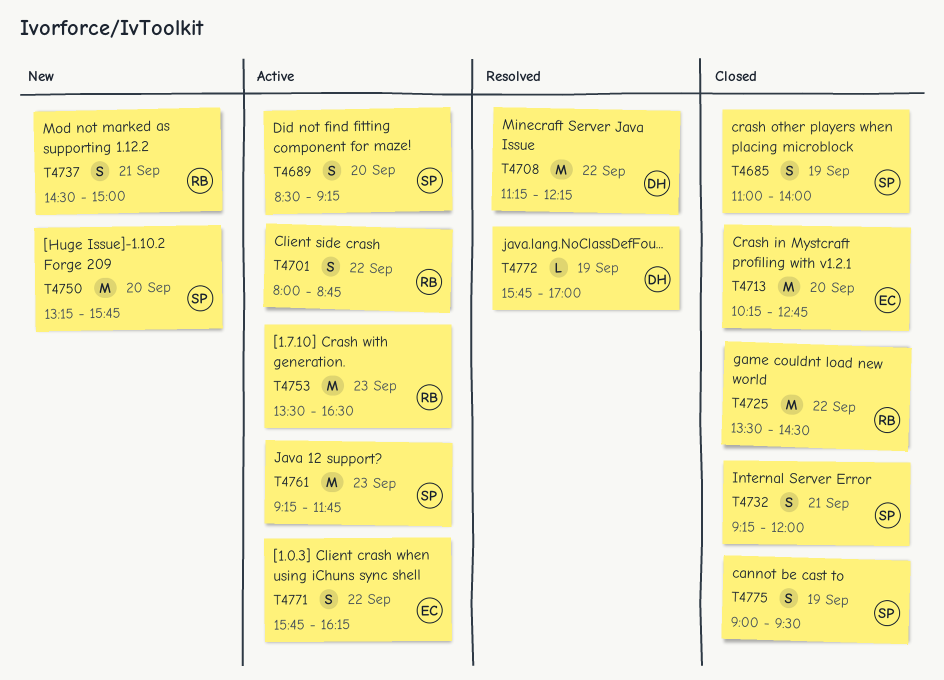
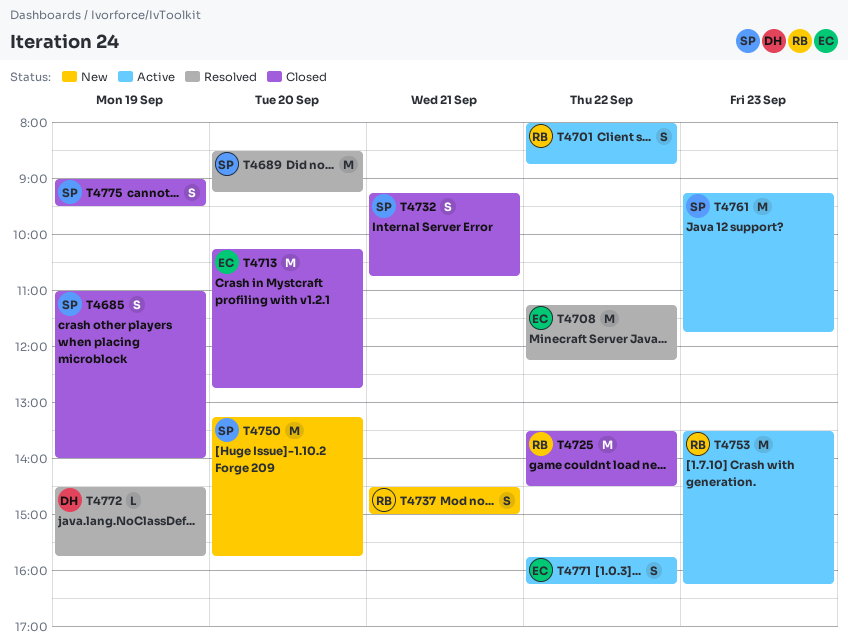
T4689, status: Active -> Resolved
T4689, estimate: S -> M
T4708, owner: DH -> EC
T4732, ends: 12:00 -> 10:45
T4753, ends: 16:30 -> 16:15
T4772, begins: 15:45 -> 14:30
T4772, ends: 17:00 -> 15:45

